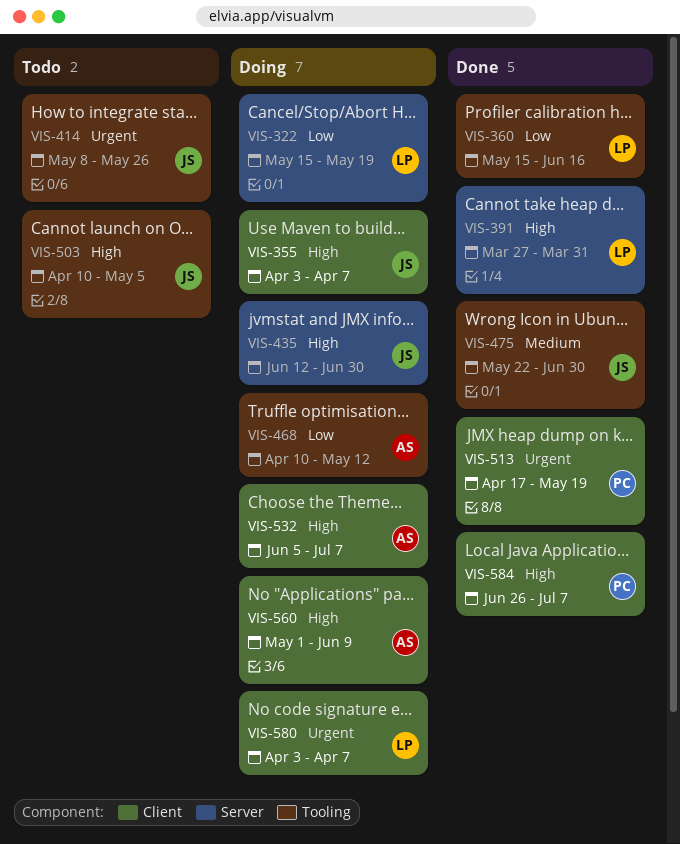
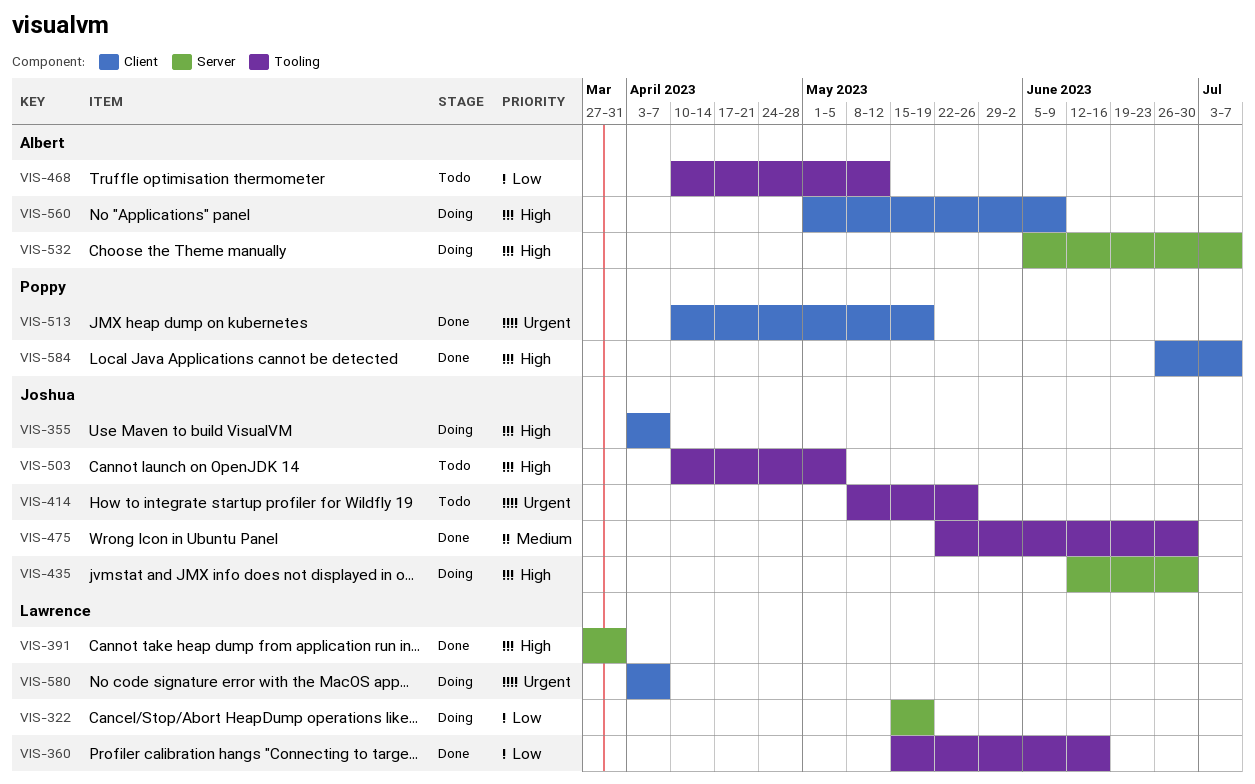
VIS-468, status: Doing -> Todo
VIS-513, start: Apr 17 -> Apr 10
VIS-532, label: Client -> Server

